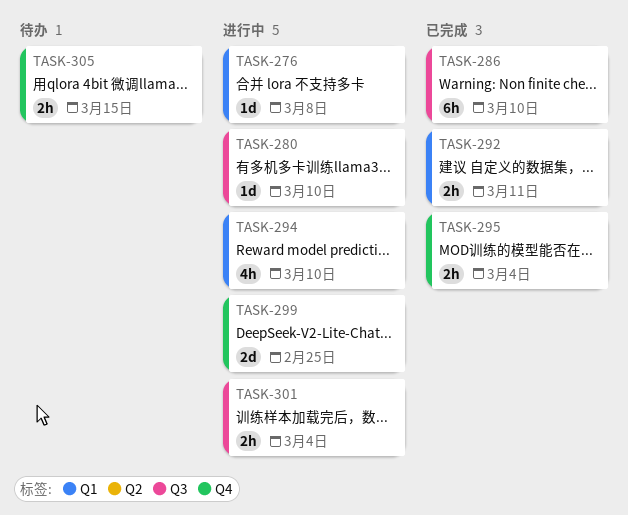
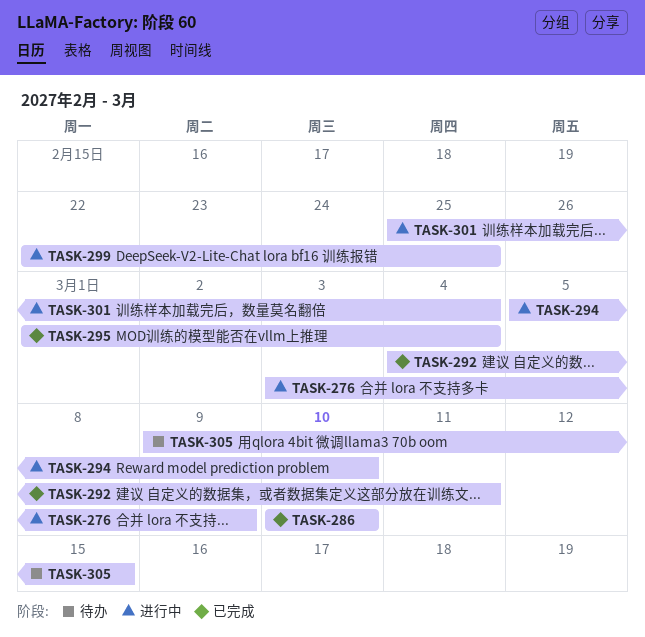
TASK-276, due: Mar 8 -> Mar 9
TASK-280: present -> none

